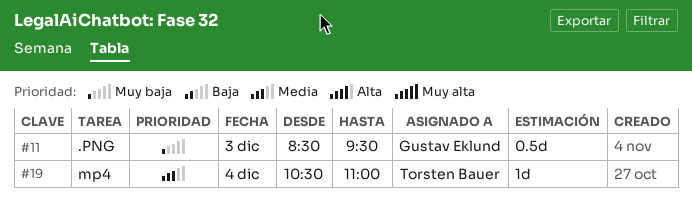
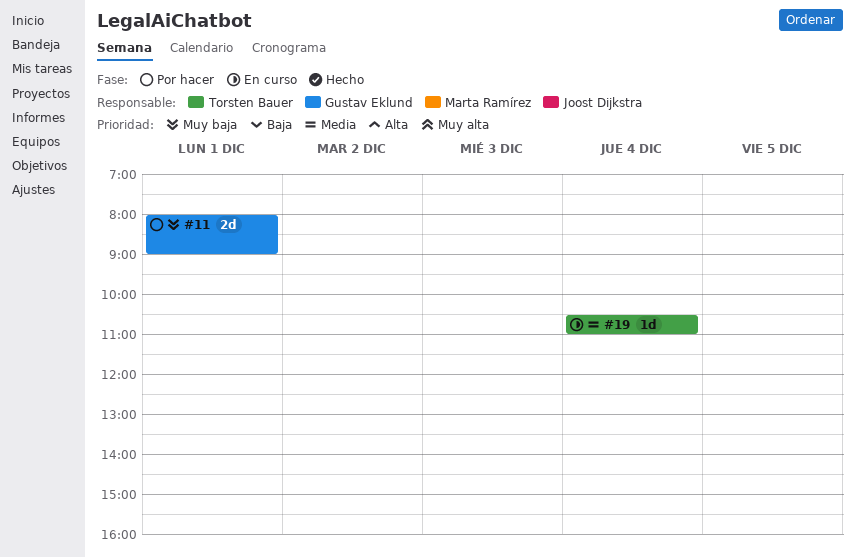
#11, estimate: 0.5d -> 2d
#11, day: Dec 3 -> Dec 1
#11, begins: 08:30 -> 08:00
#11, ends: 09:30 -> 09:00

